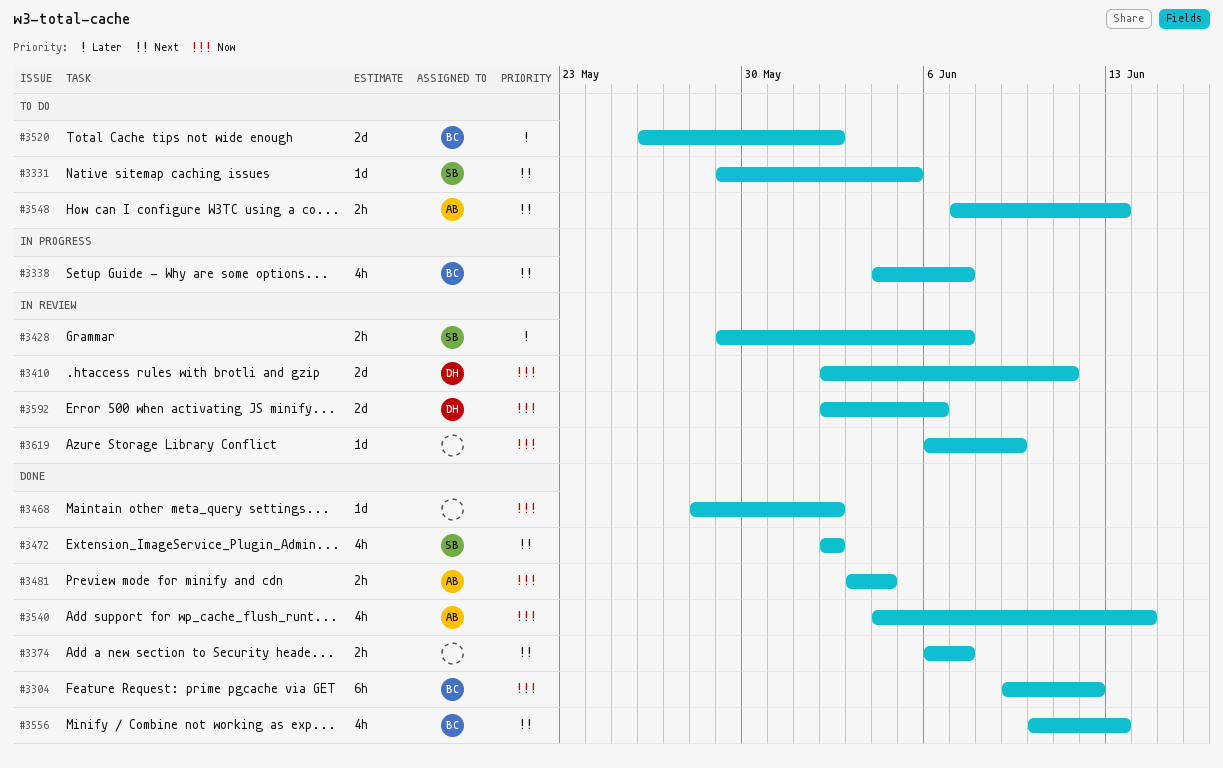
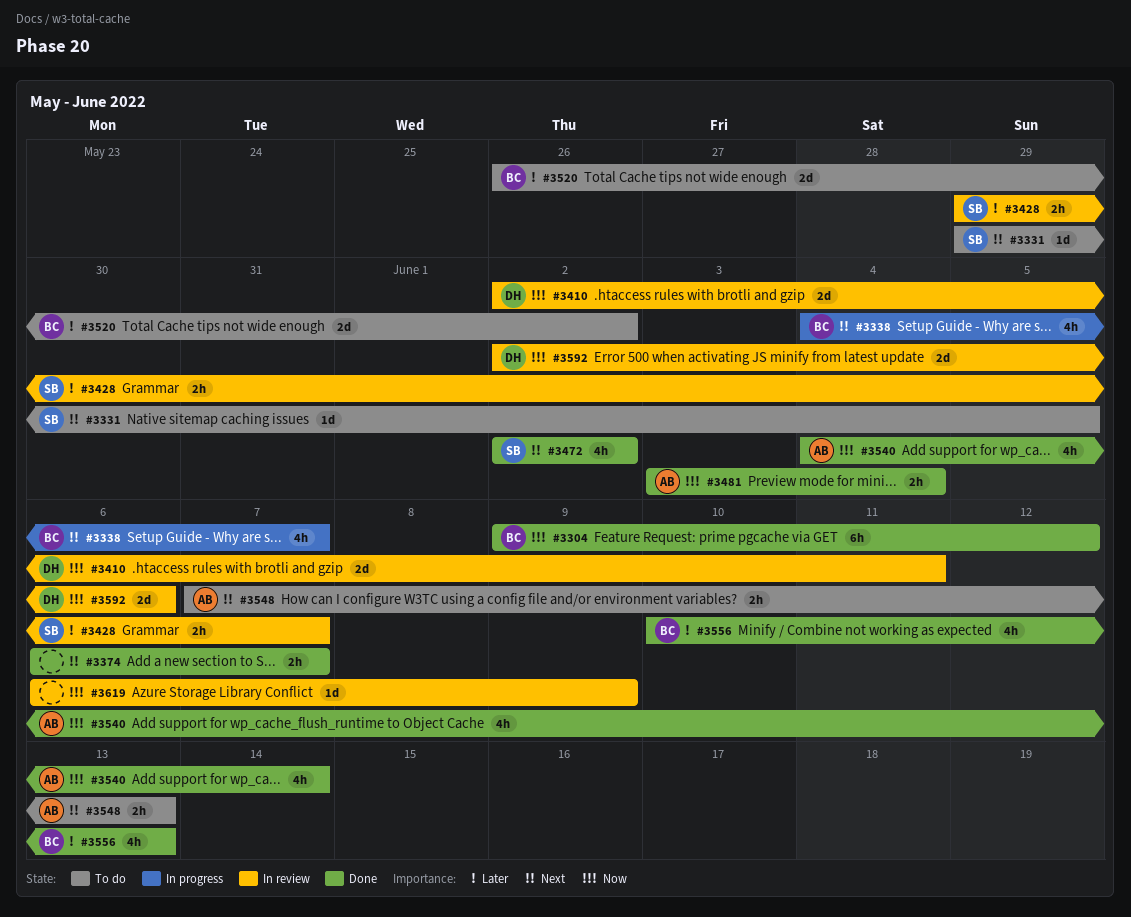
#3468: present -> none
#3556, priority: Next -> Later

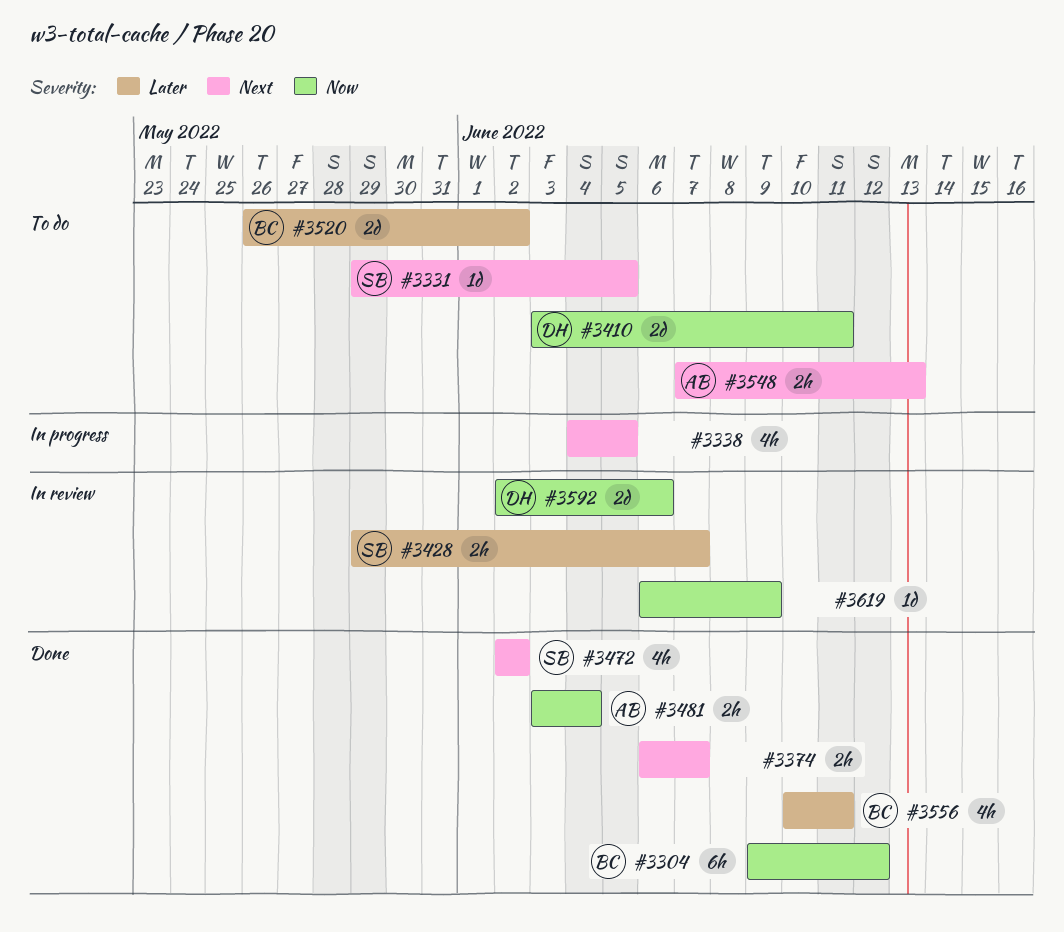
#3338, owner: BC -> none
#3338, due: Jun 7 -> Jun 5
#3410, status: In review -> To do
#3410, start: Jun 2 -> Jun 3
#3540: present -> none
#3556, due: Jun 13 -> Jun 11

